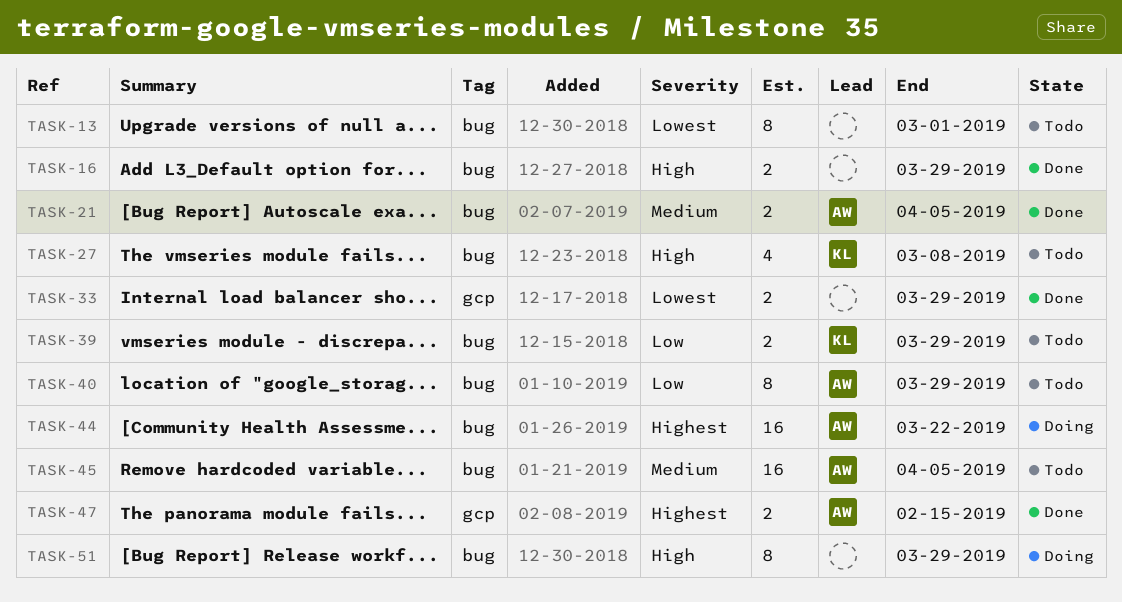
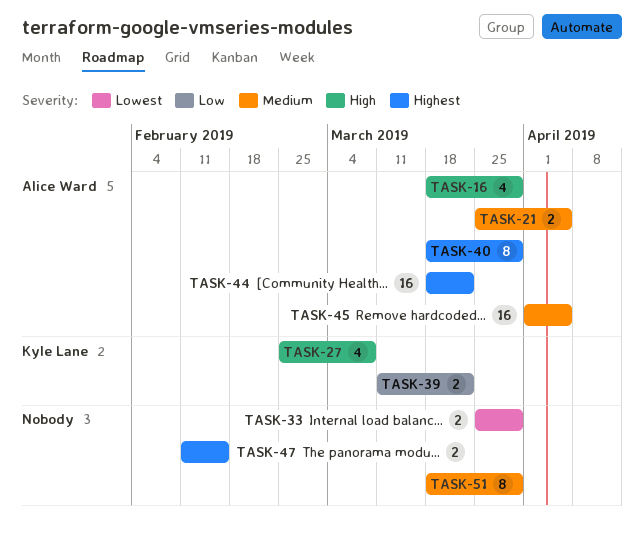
TASK-13: present -> none
TASK-16, owner: none -> Alice Ward
TASK-16, estimate: 2 -> 4
TASK-39, due: Mar 29 -> Mar 22
TASK-40, priority: Low -> Highest
TASK-47, owner: Alice Ward -> none
TASK-51, priority: High -> Medium

